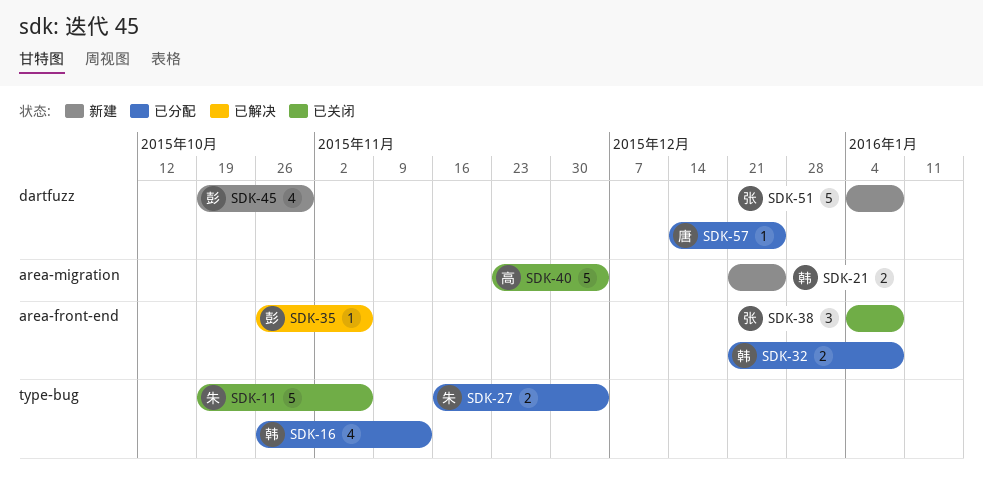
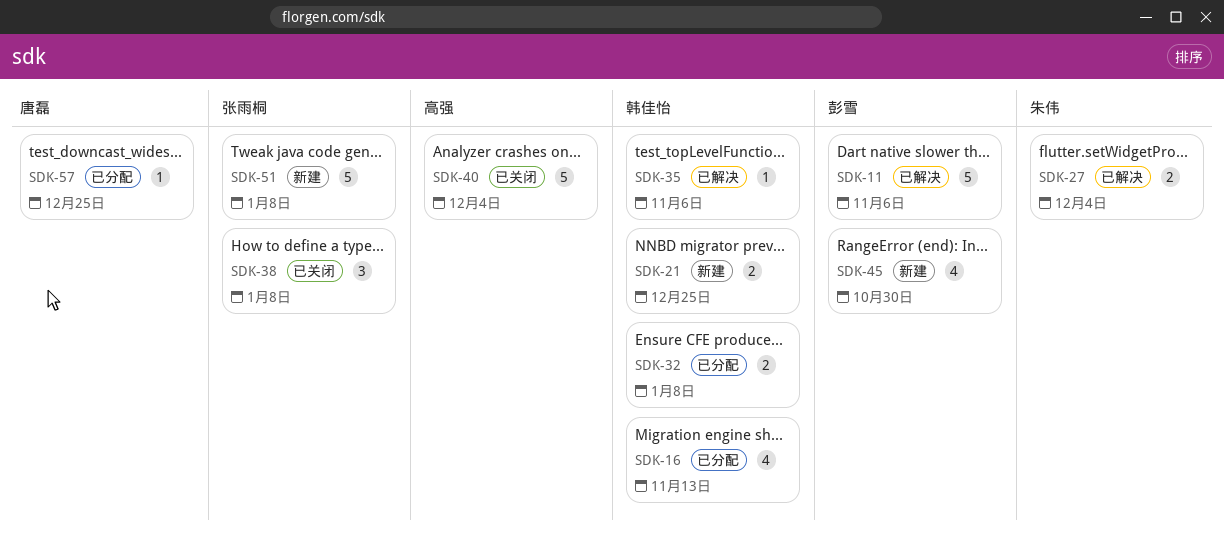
SDK-11, status: 已关闭 -> 已解决
SDK-11, owner: 朱伟 -> 彭雪
SDK-27, status: 已分配 -> 已解决
SDK-35, owner: 彭雪 -> 韩佳怡

